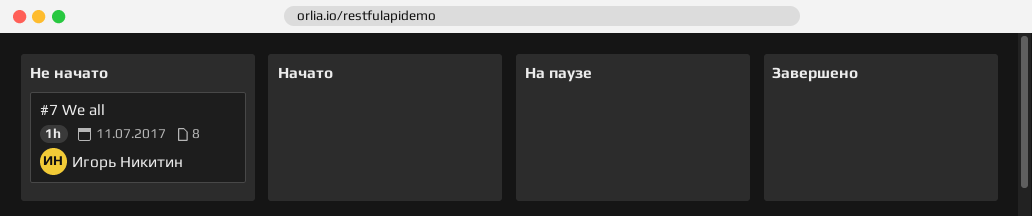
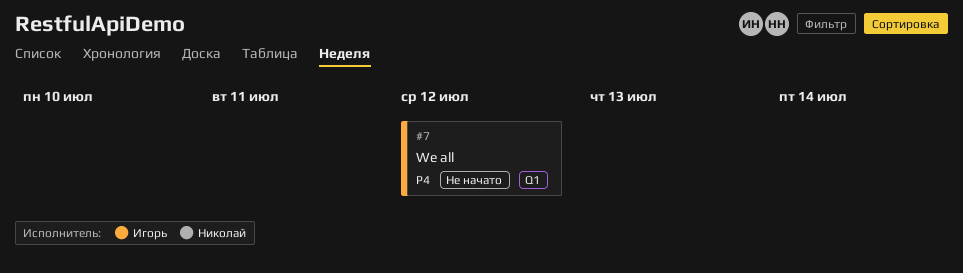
#7, due: Jul 11 -> Jul 12

